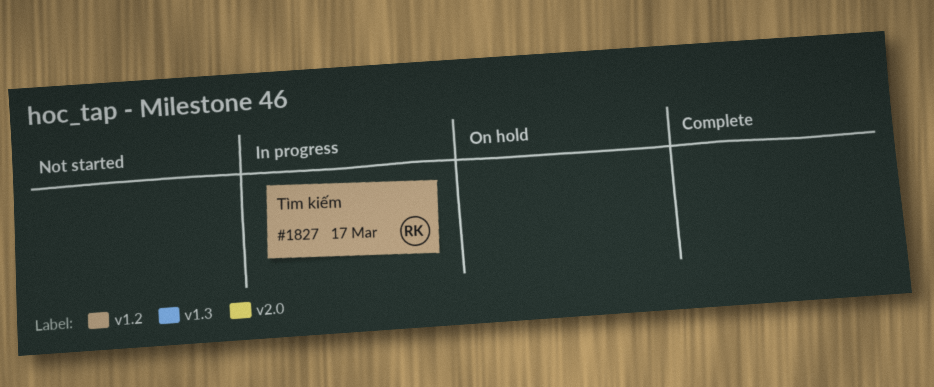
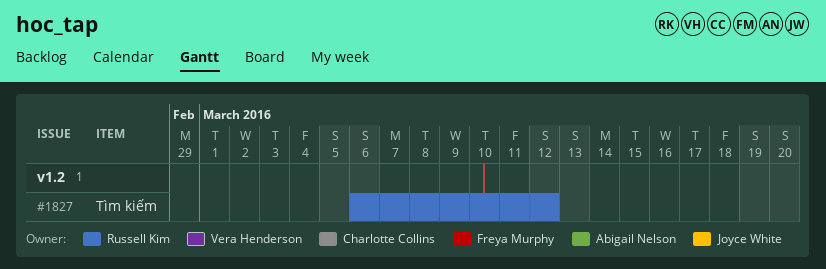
#1827, due: Mar 17 -> Mar 12

